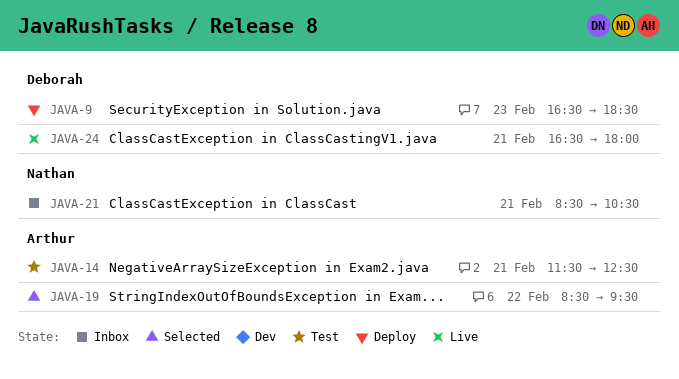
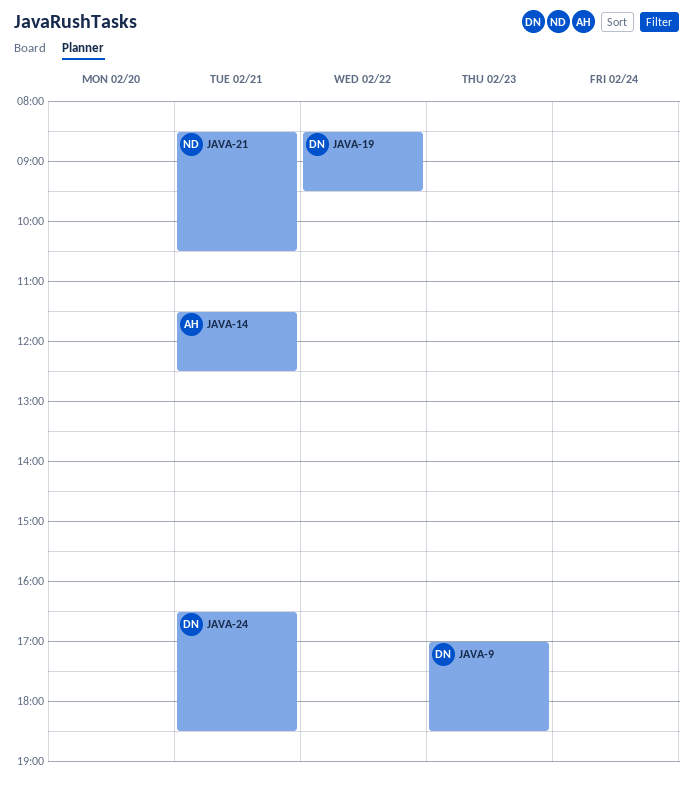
JAVA-9, begins: 16:30 -> 17:00
JAVA-19, owner: Arthur -> Deborah
JAVA-24, ends: 18:00 -> 18:30

